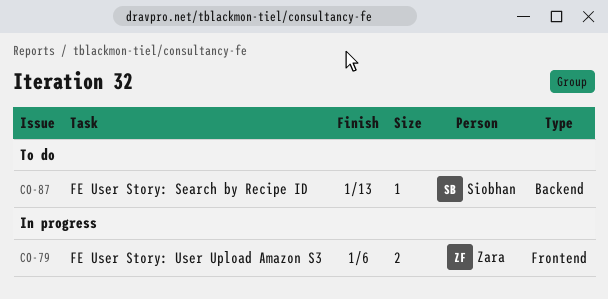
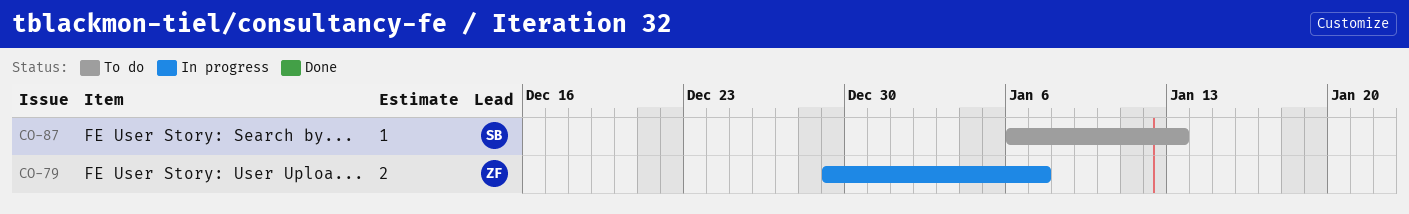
CO-79, due: Jan 6 -> Jan 7

